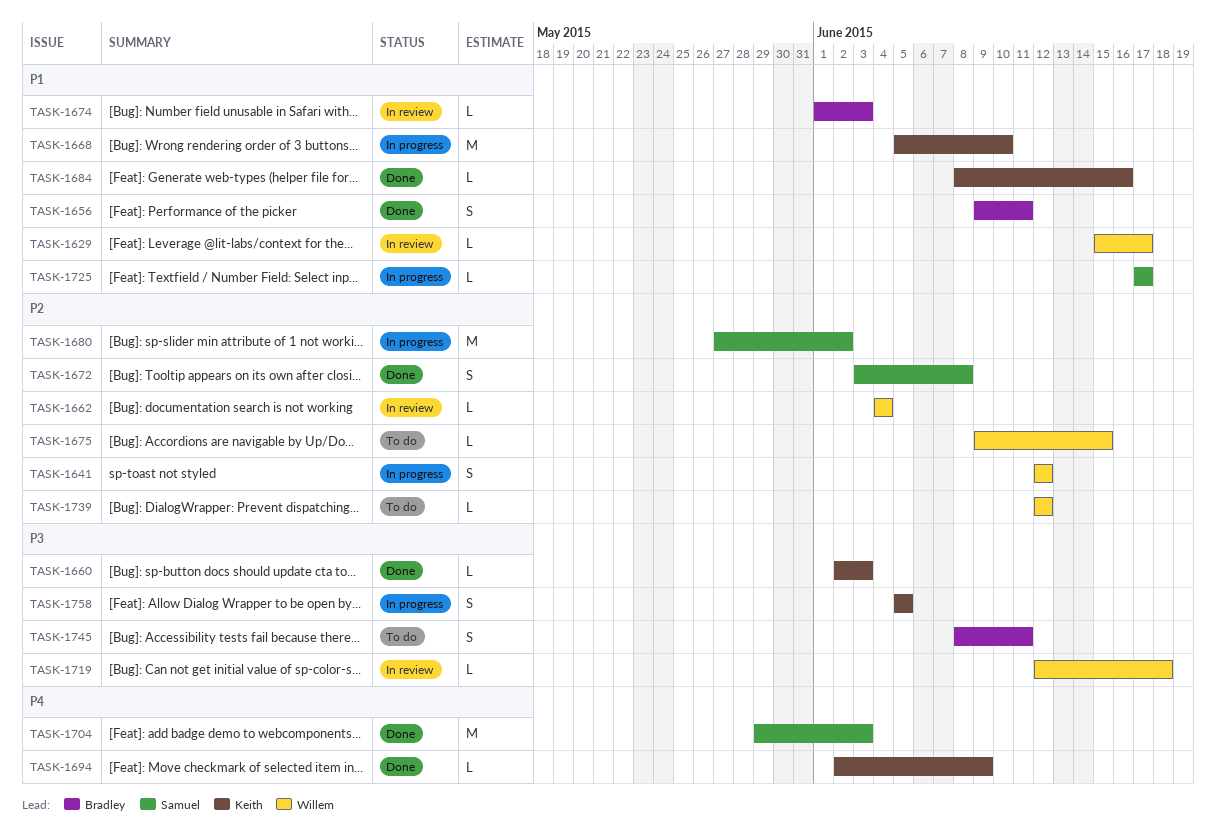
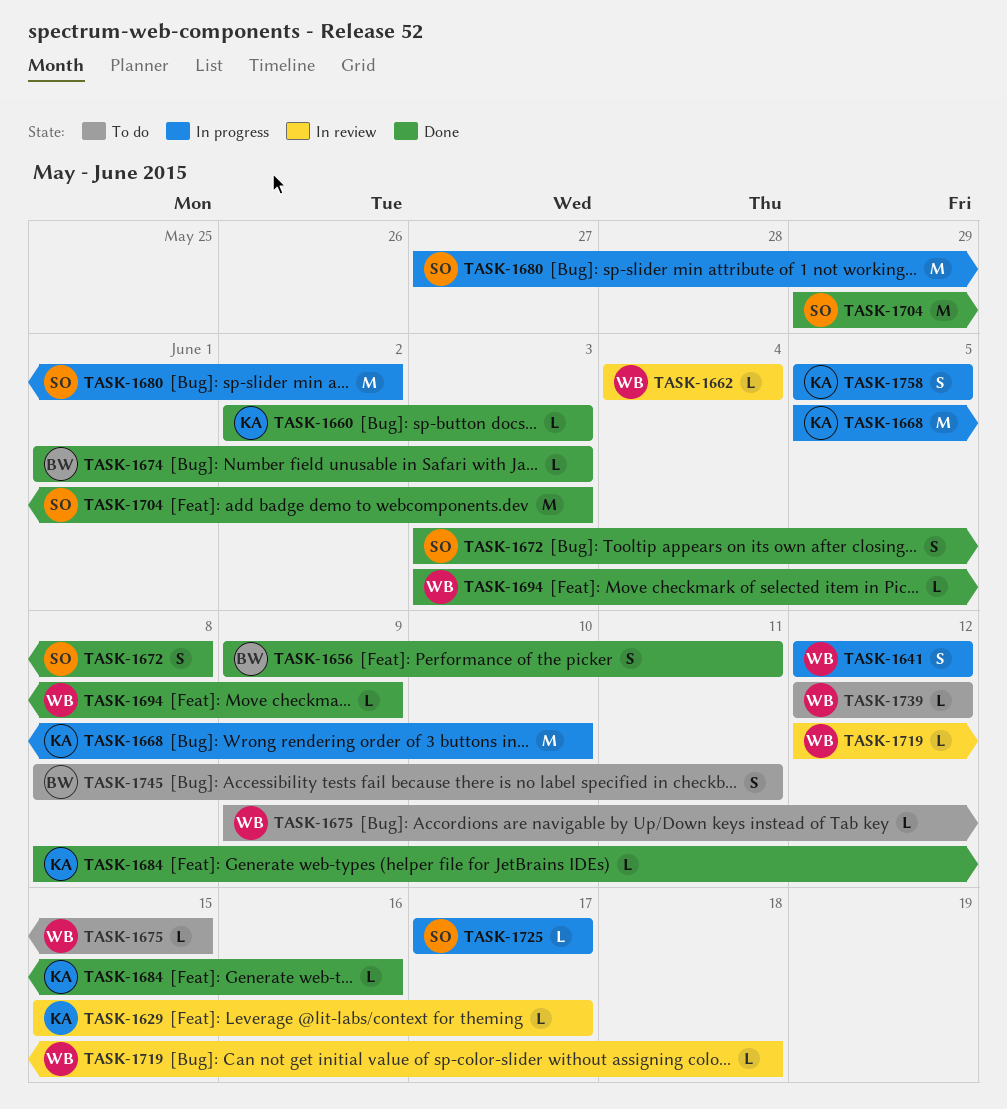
TASK-1629, owner: Willem -> Keith
TASK-1674, status: In review -> Done
TASK-1694, owner: Keith -> Willem
TASK-1694, start: Jun 2 -> Jun 3

